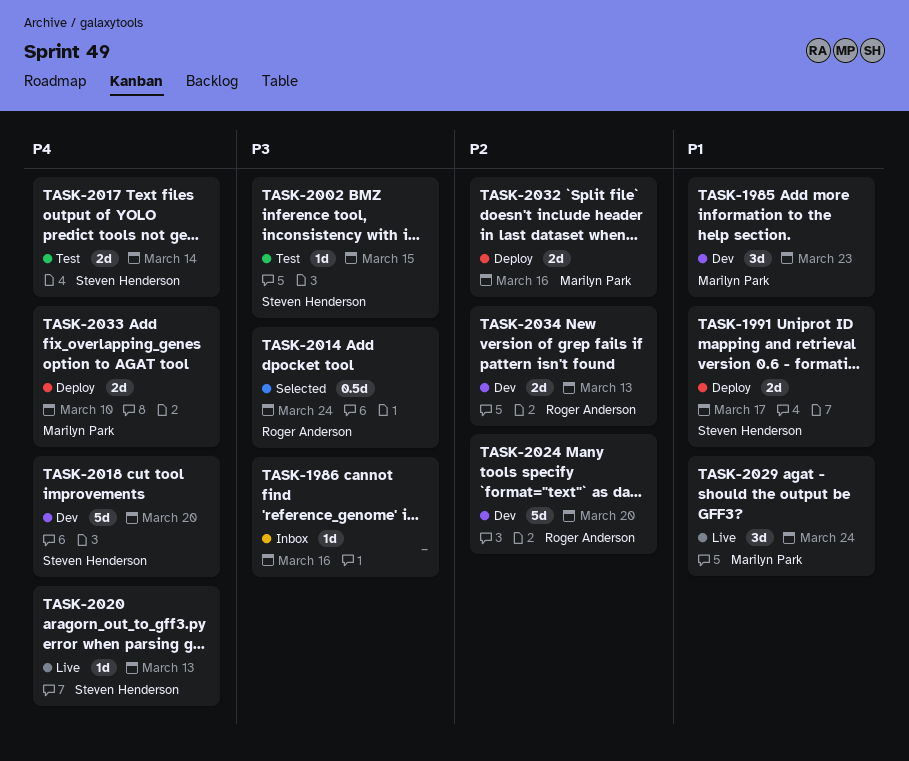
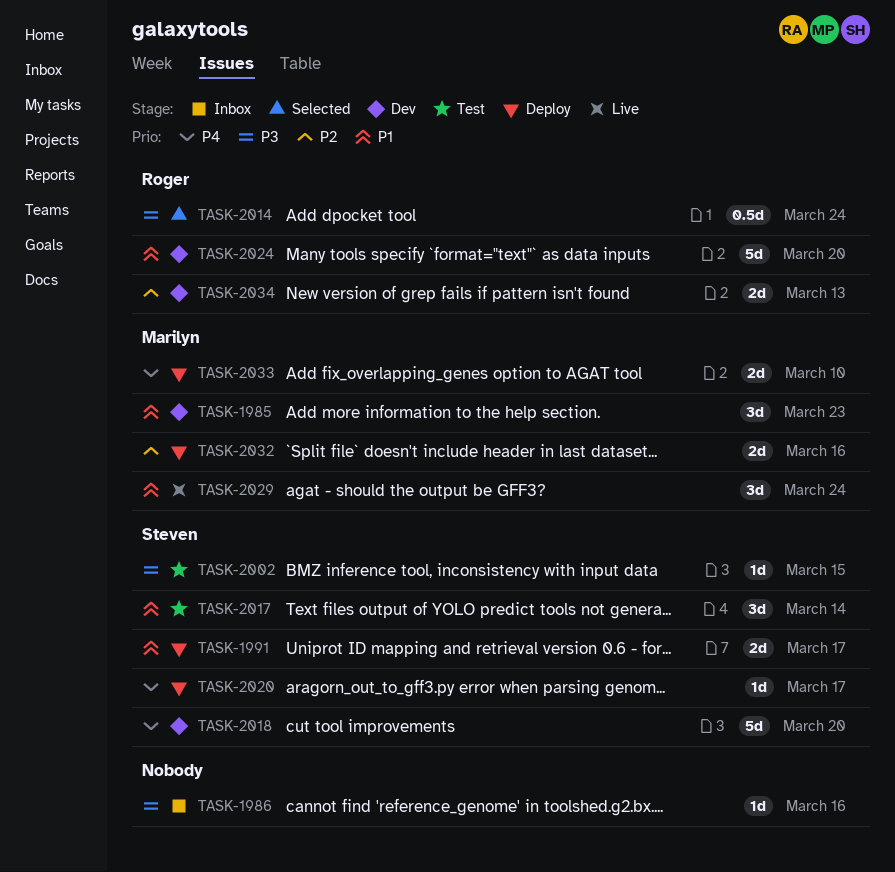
TASK-2017, priority: P4 -> P1
TASK-2017, estimate: 2d -> 3d
TASK-2020, status: Live -> Deploy
TASK-2020, due: Mar 13 -> Mar 17
TASK-2024, priority: P2 -> P1

